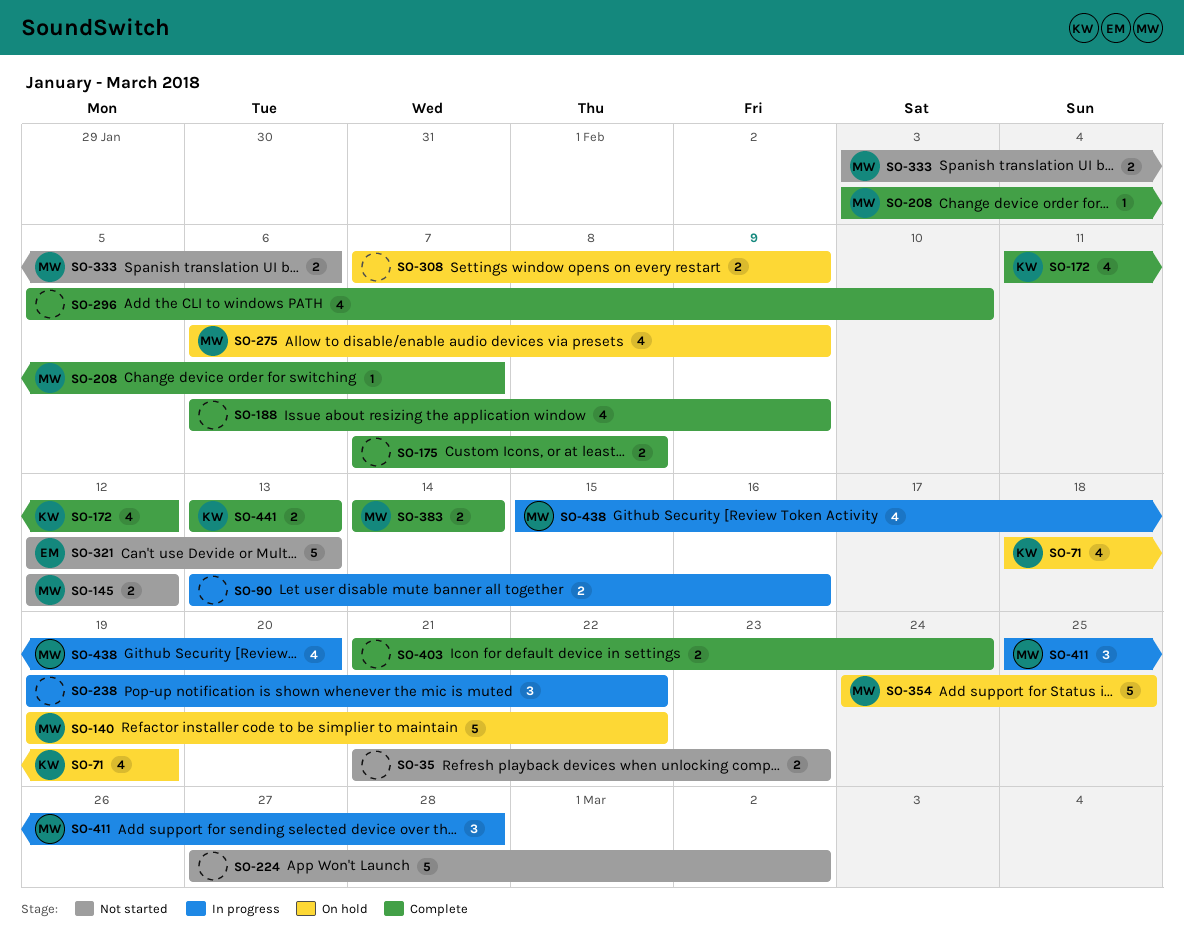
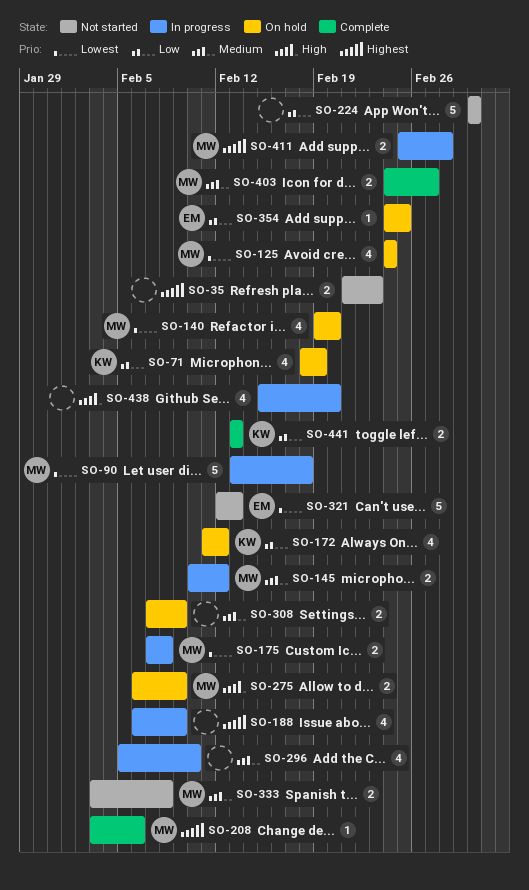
SO-90, owner: none -> MW
SO-90, estimate: 2 -> 5
SO-90, due: Feb 16 -> Feb 18
SO-125: none -> present
SO-140, estimate: 5 -> 4
SO-140, due: Feb 22 -> Feb 20
SO-145, status: Not started -> In progress
SO-145, start: Feb 12 -> Feb 10
SO-172, status: Complete -> On hold
SO-175, status: Complete -> In progress
SO-175, owner: none -> MW
SO-188, status: Complete -> In progress
SO-208, due: Feb 7 -> Feb 6
SO-224, start: Feb 27 -> Mar 2
SO-238: present -> none
SO-275, estimate: 4 -> 2
SO-296, status: Complete -> In progress
SO-333, due: Feb 6 -> Feb 8
SO-354, owner: MW -> EM
SO-354, estimate: 5 -> 1
SO-383: present -> none
SO-403, owner: none -> MW
SO-403, start: Feb 21 -> Feb 24
SO-403, due: Feb 24 -> Feb 27
SO-411, estimate: 3 -> 2
SO-438, owner: MW -> none

